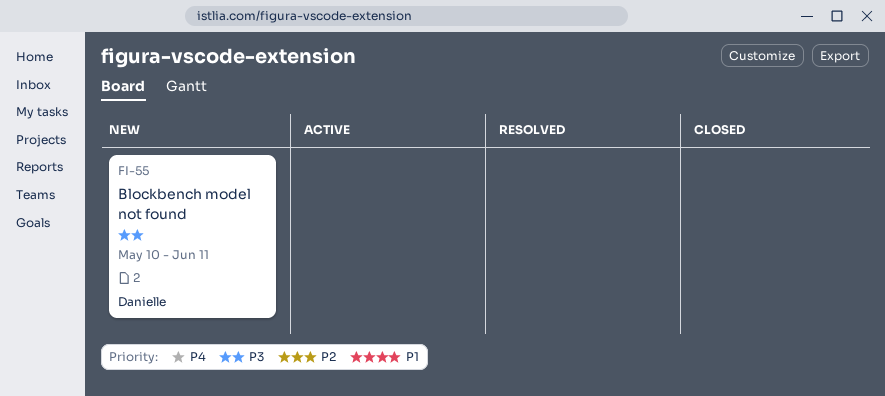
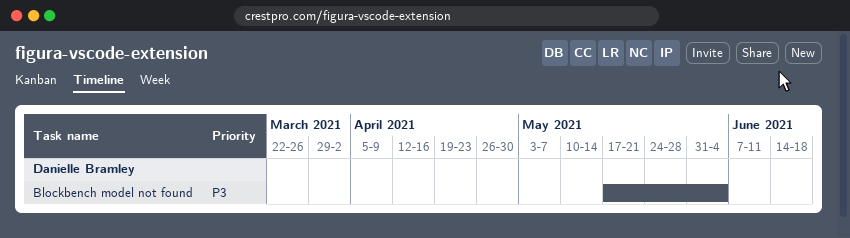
Blockbench model not found, start: May 10 -> May 17
Blockbench model not found, due: Jun 11 -> Jun 4

